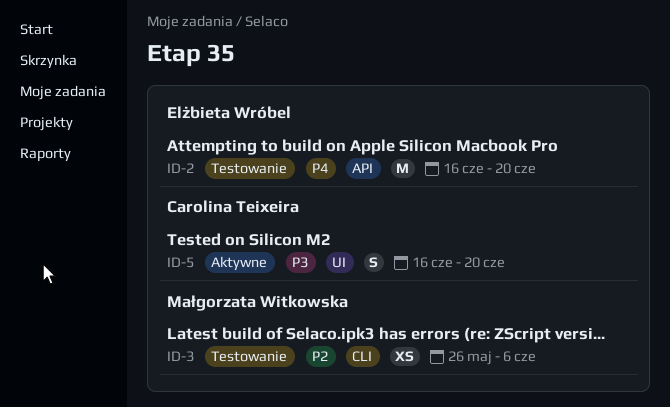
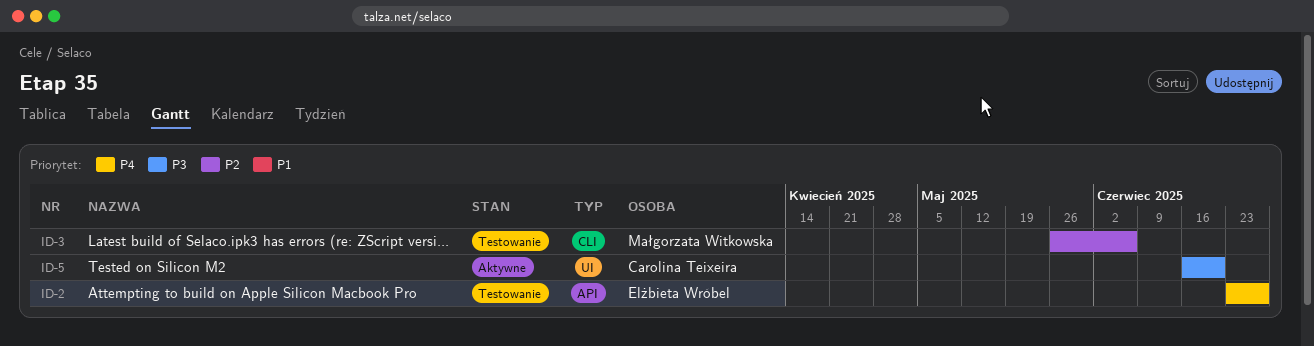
ID-2, start: Jun 16 -> Jun 23
ID-2, due: Jun 20 -> Jun 27

